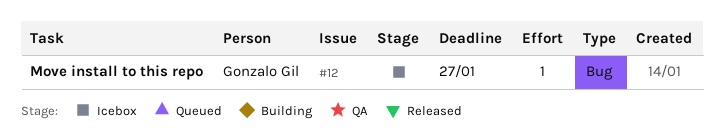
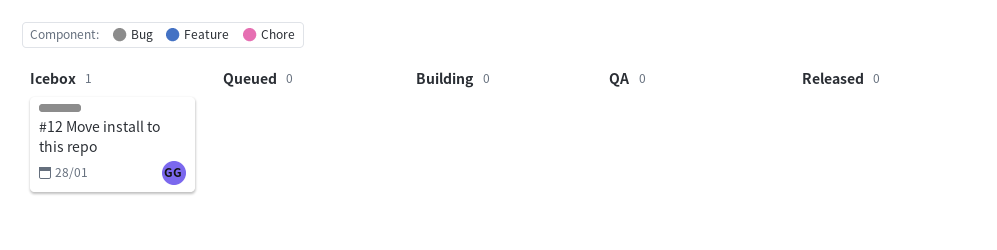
#12, due: Jan 27 -> Jan 28

